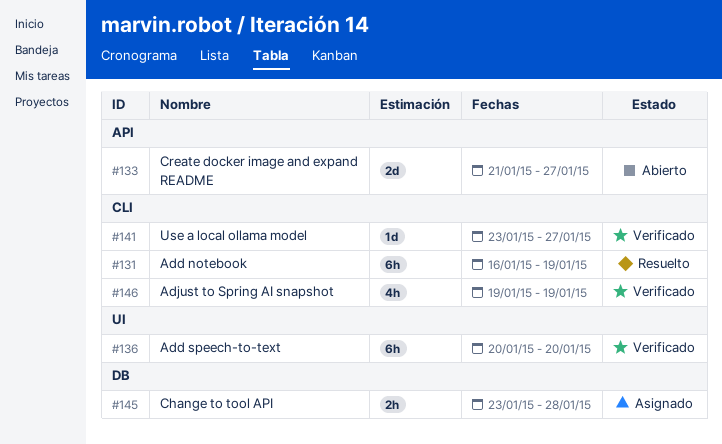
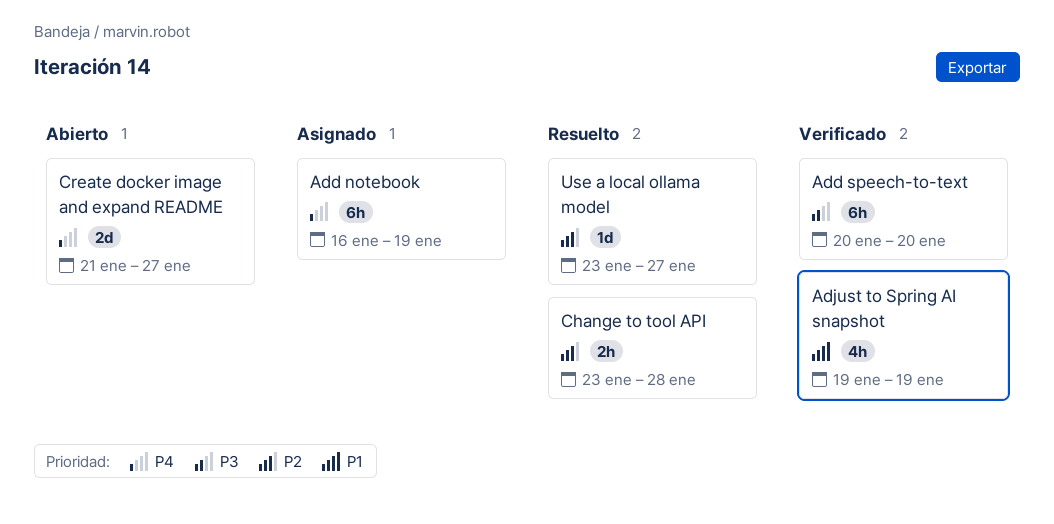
Add notebook, status: Resuelto -> Asignado
Change to tool API, status: Asignado -> Resuelto
Use a local ollama model, status: Verificado -> Resuelto

